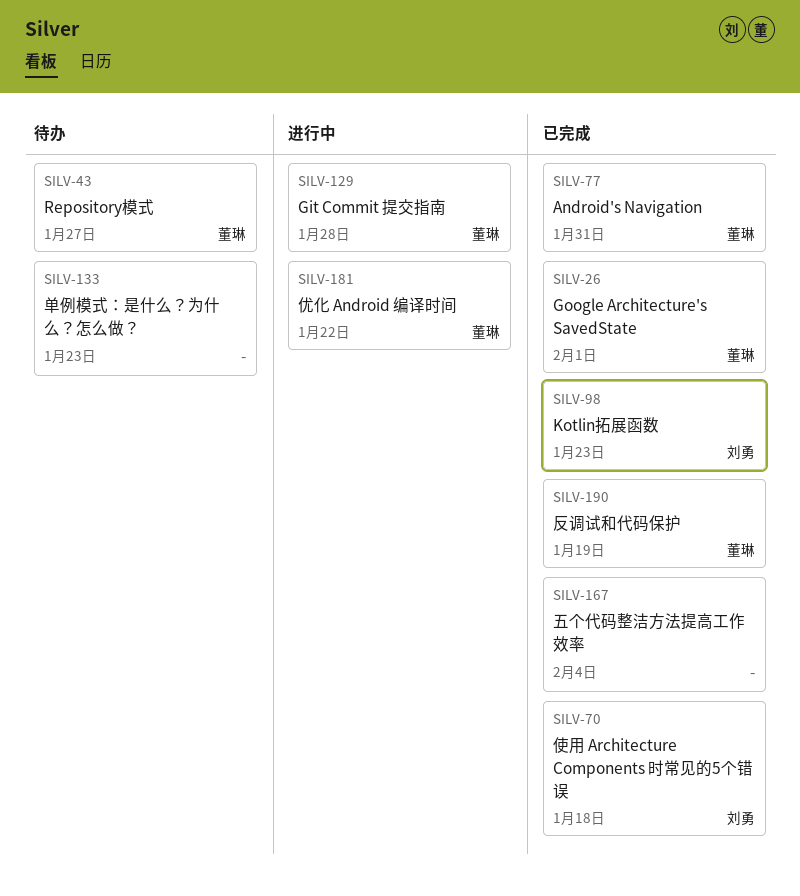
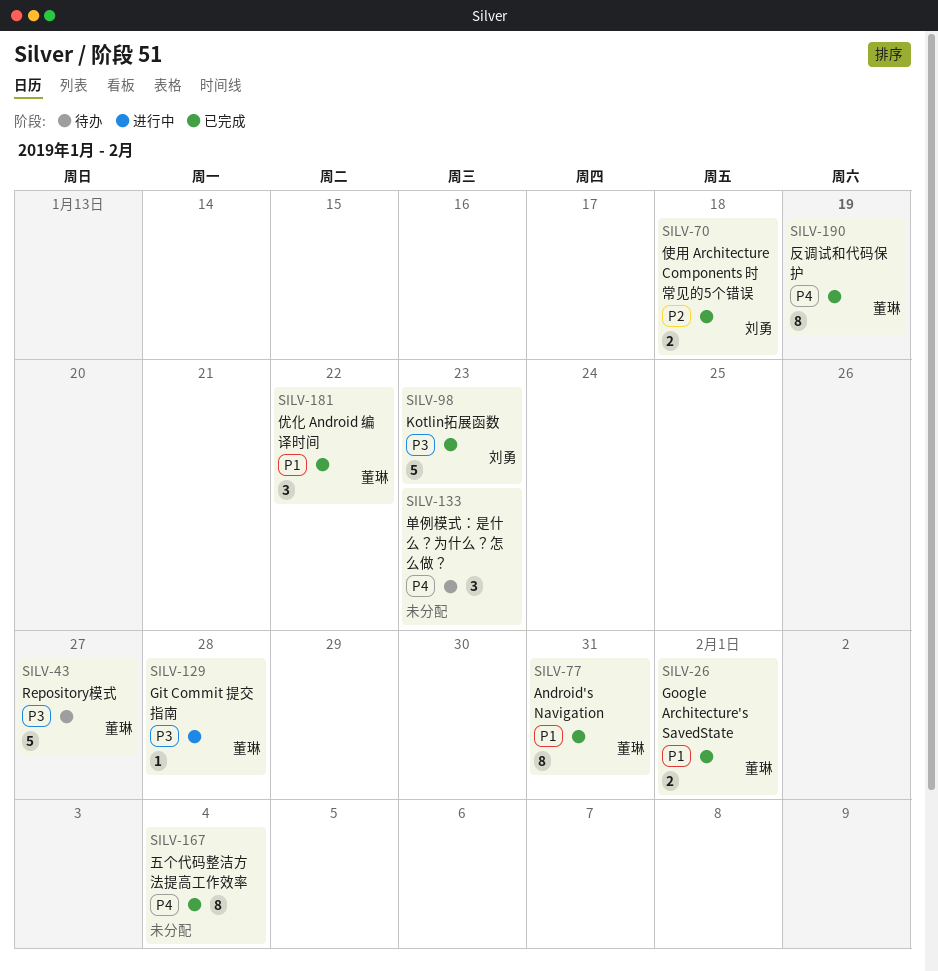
SILV-181, status: 进行中 -> 已完成

